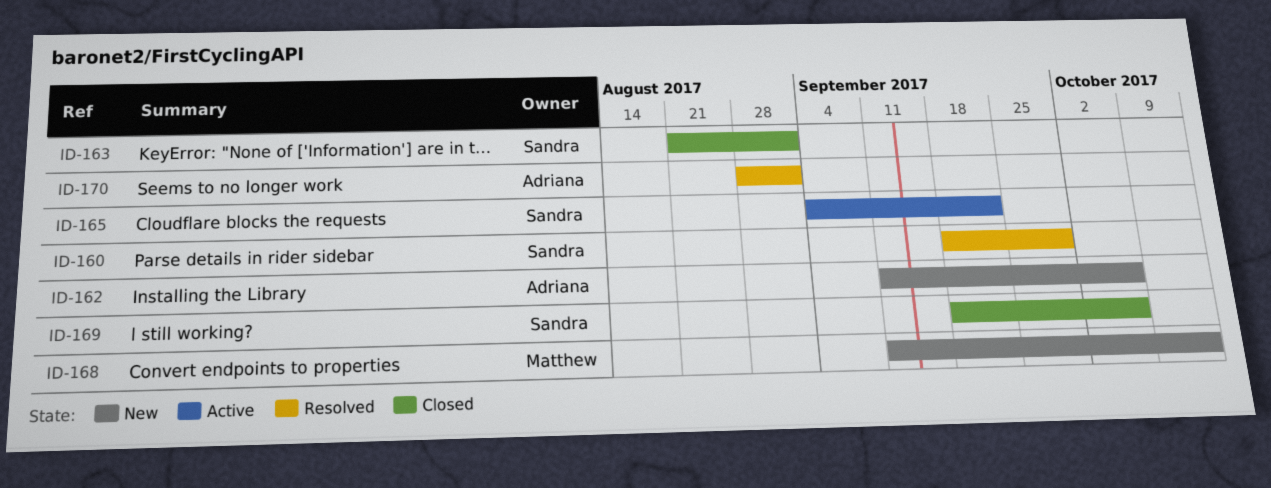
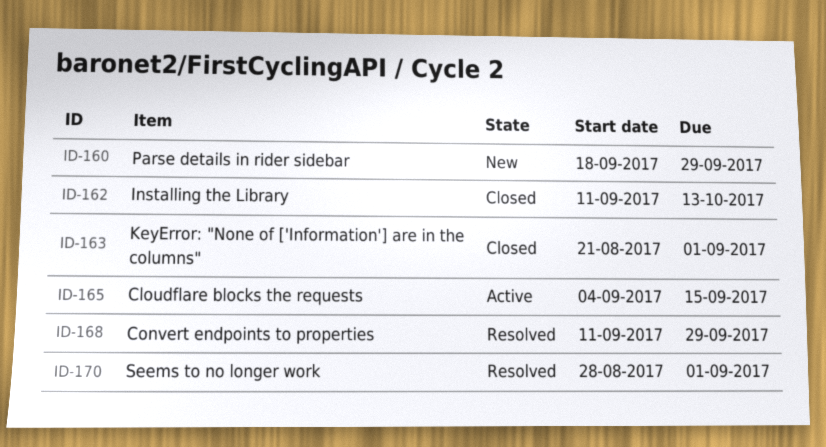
ID-160, status: Resolved -> New
ID-162, status: New -> Closed
ID-162, due: Oct 6 -> Oct 13
ID-165, due: Sep 22 -> Sep 15
ID-168, status: New -> Resolved
ID-168, due: Oct 13 -> Sep 29
ID-169: present -> none

